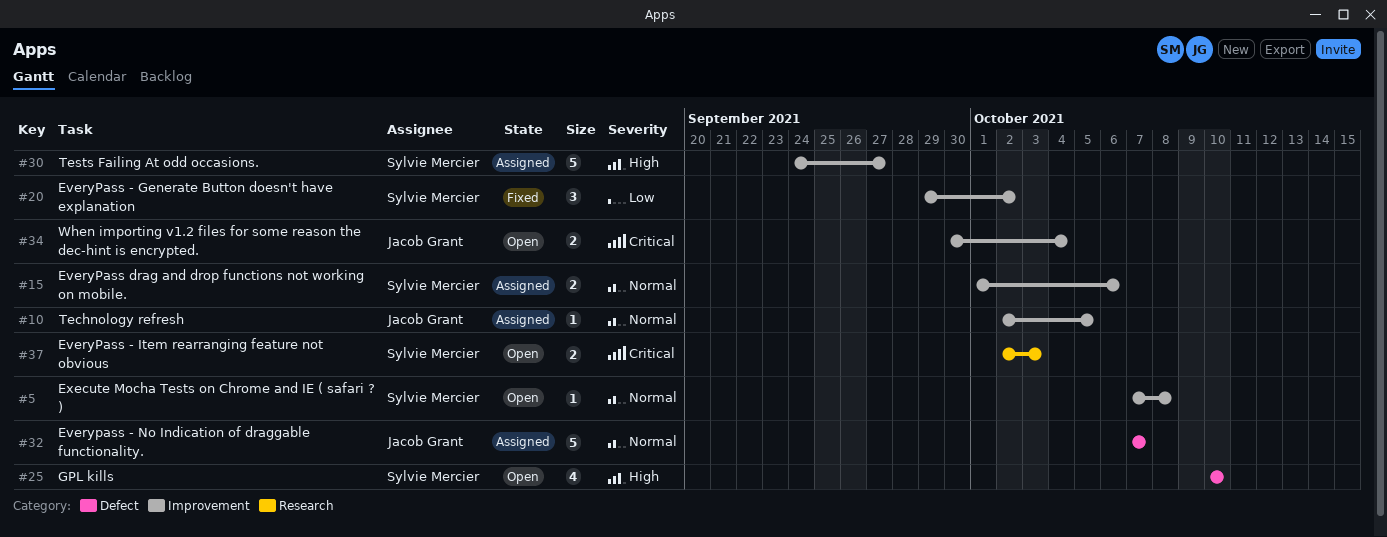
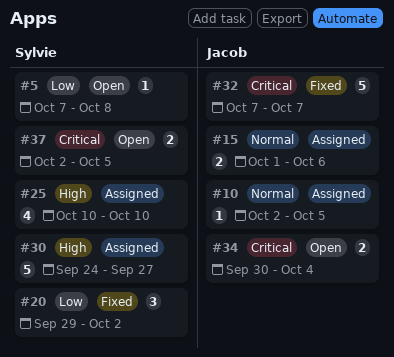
#5, priority: Normal -> Low
#15, owner: Sylvie Mercier -> Jacob Grant
#25, status: Open -> Assigned
#32, status: Assigned -> Fixed
#32, priority: Normal -> Critical
#37, due: Oct 3 -> Oct 5

